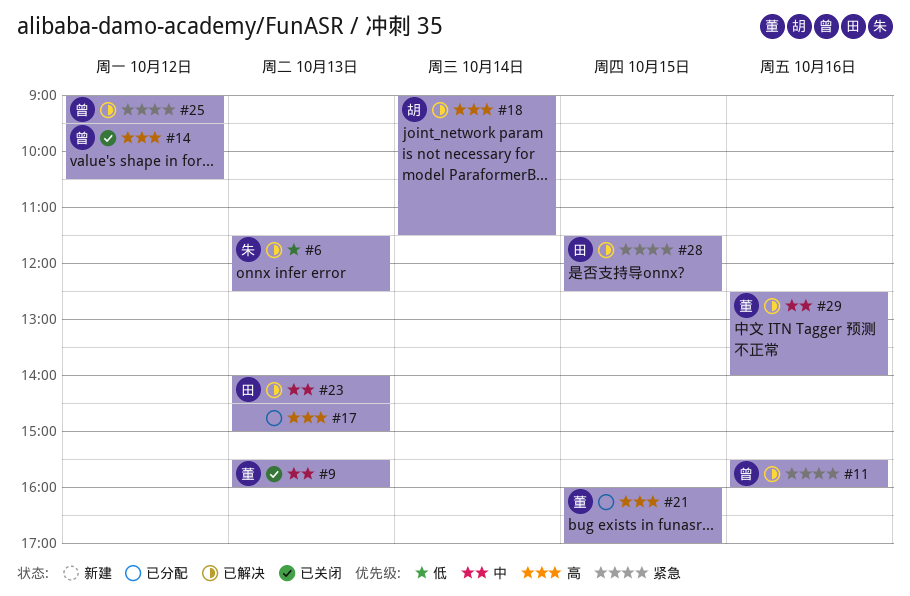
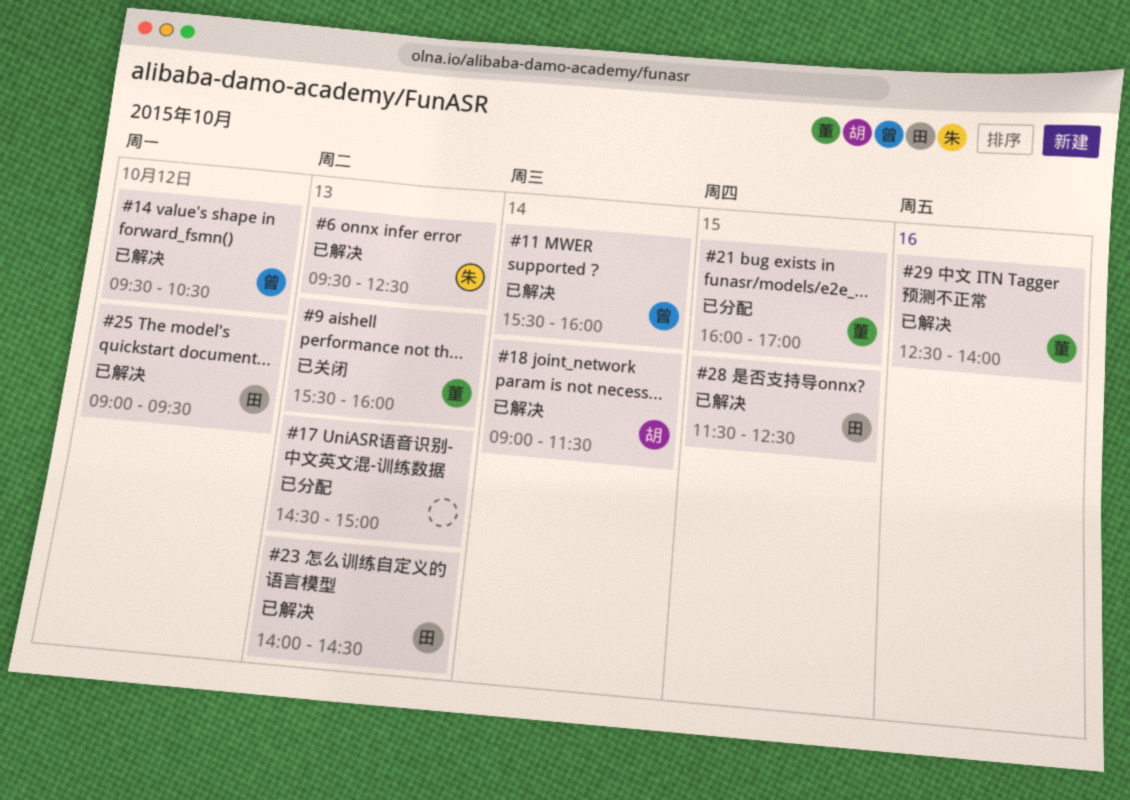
#6, begins: 11:30 -> 09:30
#11, day: Oct 16 -> Oct 14
#14, status: 已关闭 -> 已解决
#25, owner: 曾 -> 田

